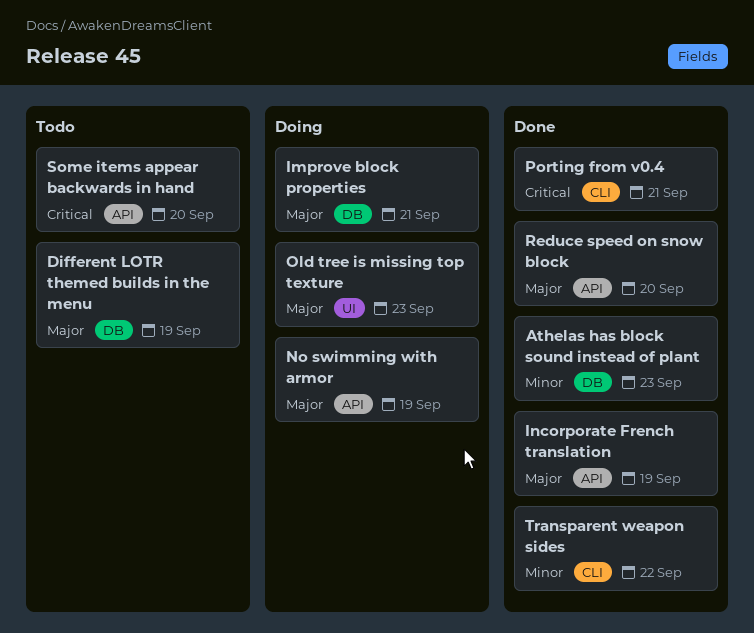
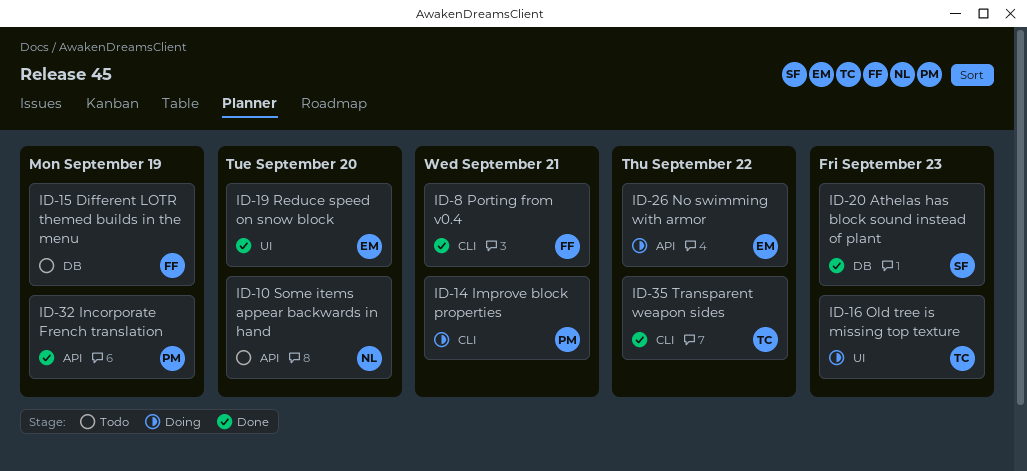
Improve block properties, label: DB -> CLI
No swimming with armor, due: Sep 19 -> Sep 22
Reduce speed on snow block, label: API -> UI

